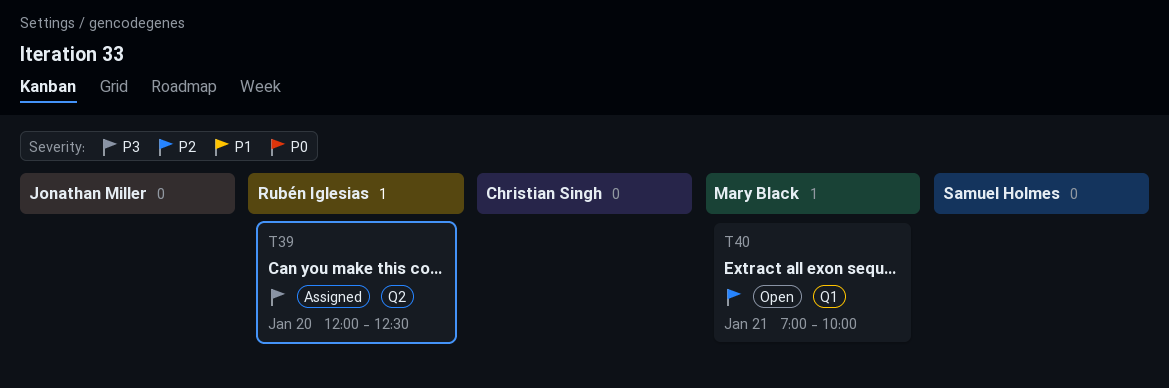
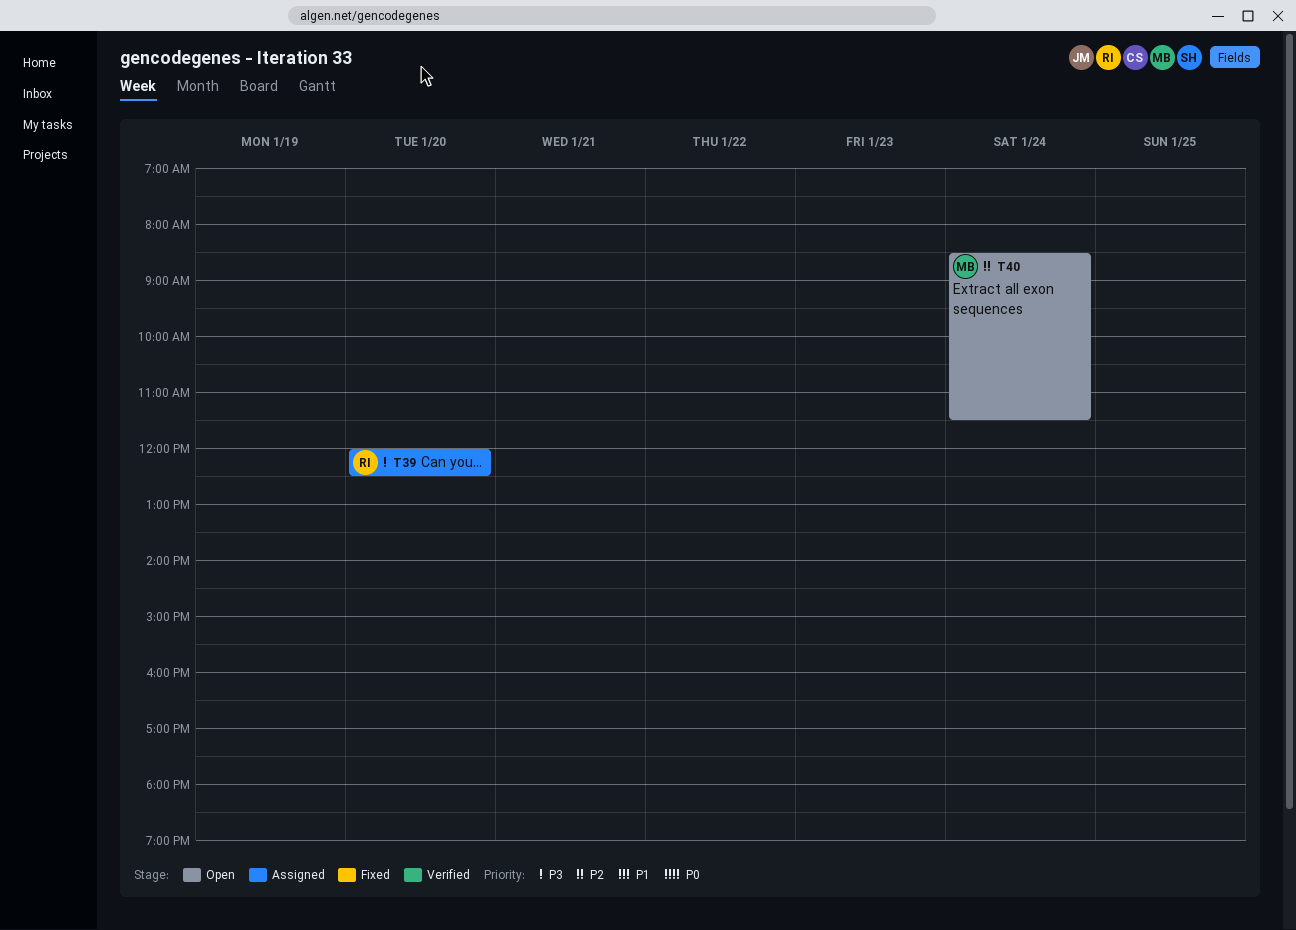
T40, day: Jan 21 -> Jan 24
T40, begins: 07:00 -> 08:30
T40, ends: 10:00 -> 11:30

